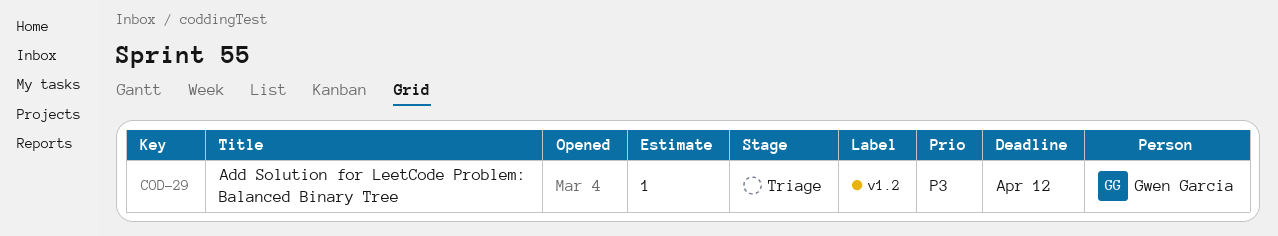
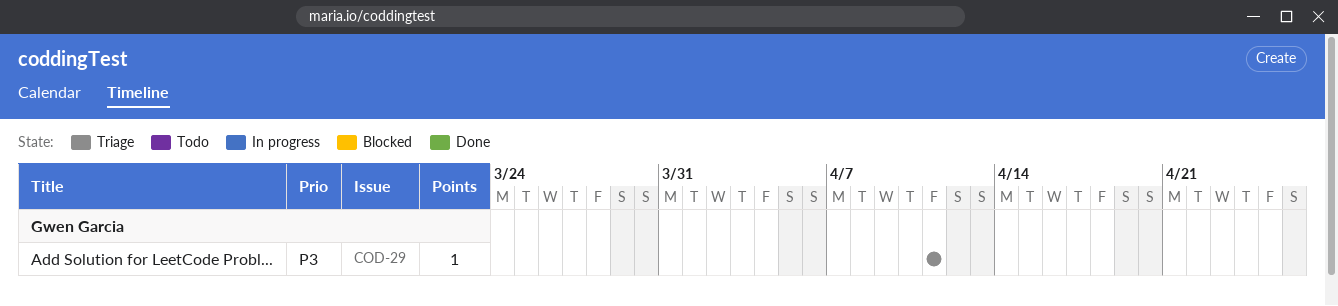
COD-29, due: Apr 12 -> Apr 11

